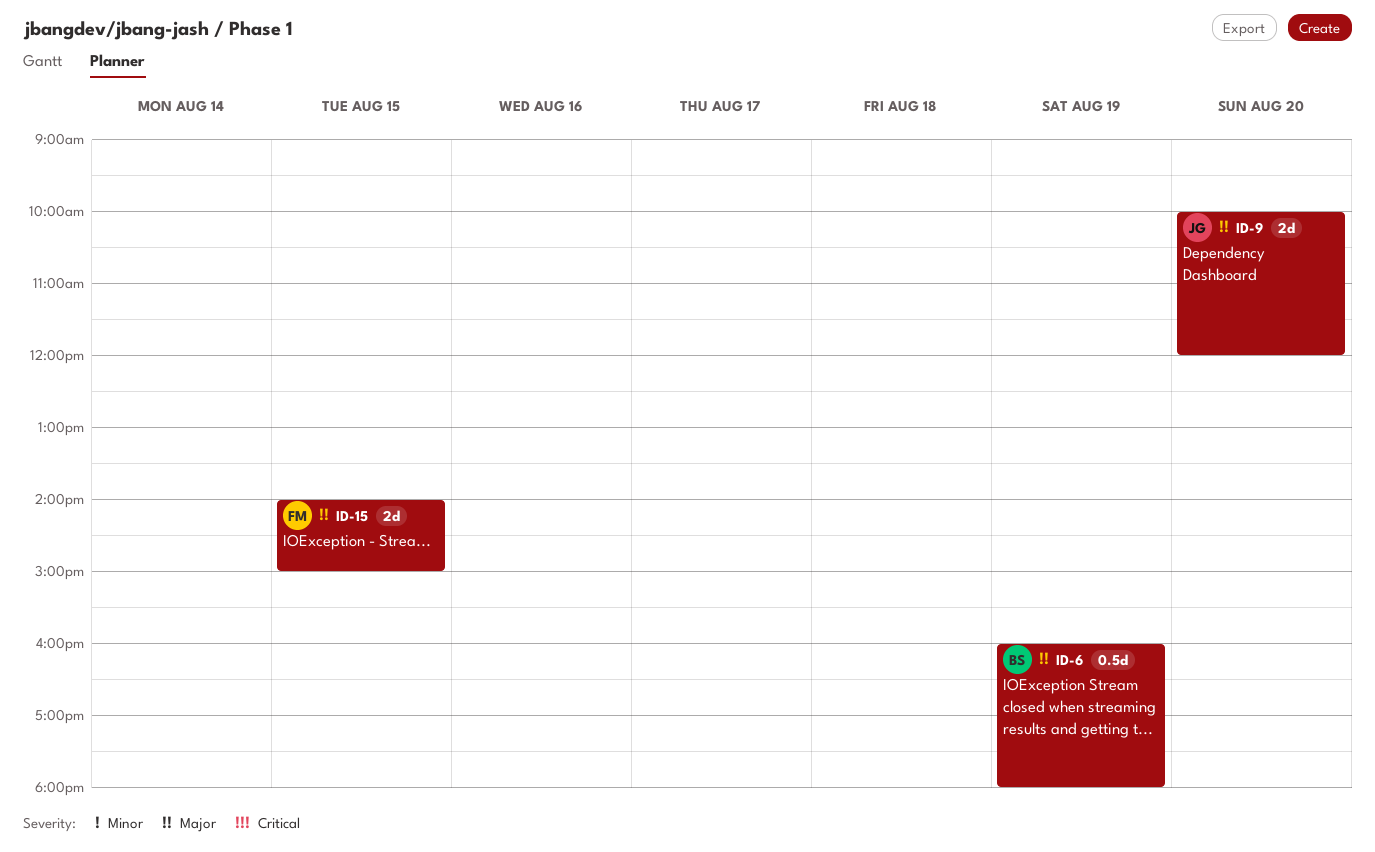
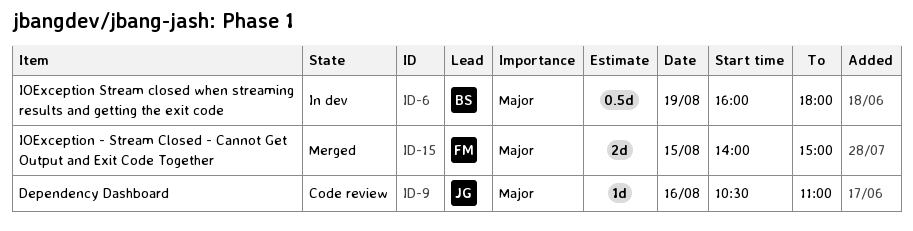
ID-9, estimate: 2d -> 1d
ID-9, day: Aug 20 -> Aug 16
ID-9, begins: 10:00 -> 10:30
ID-9, ends: 12:00 -> 11:00

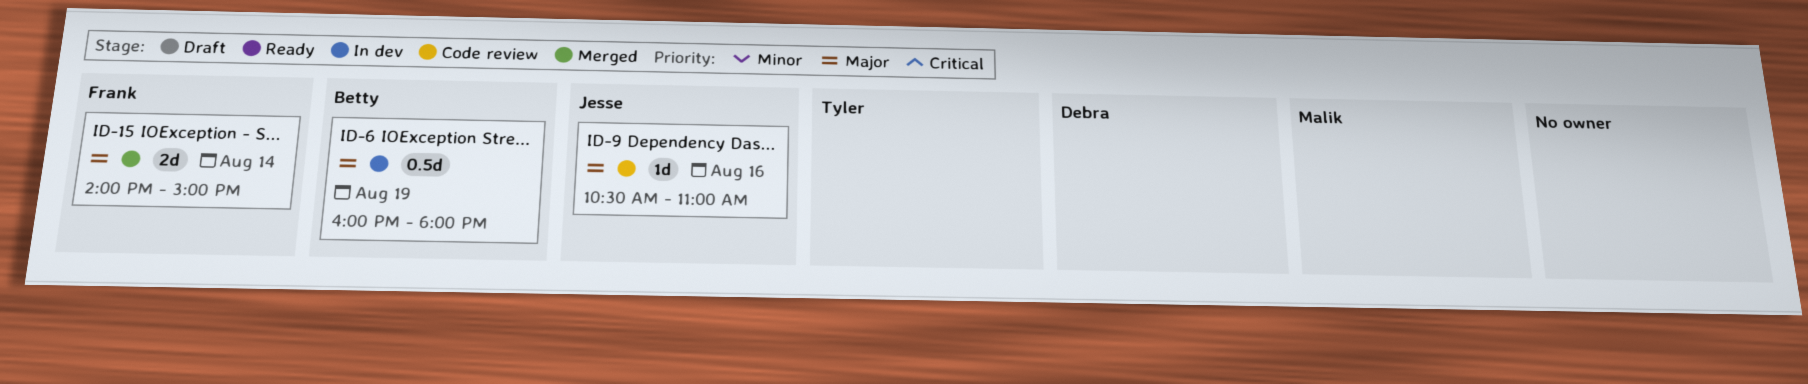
ID-15, day: Aug 15 -> Aug 14

